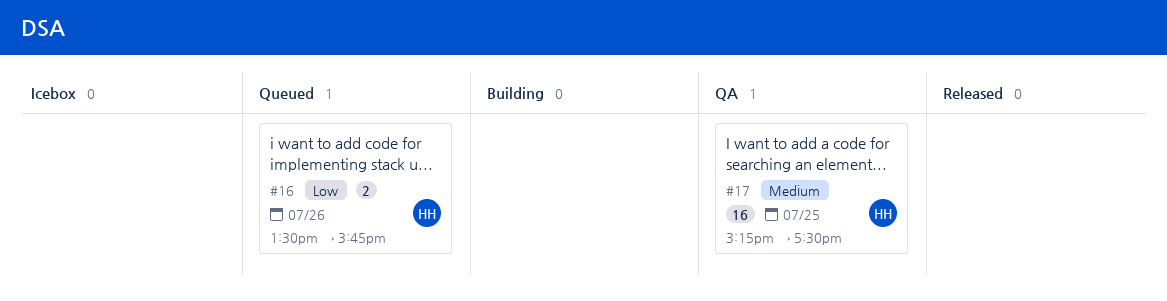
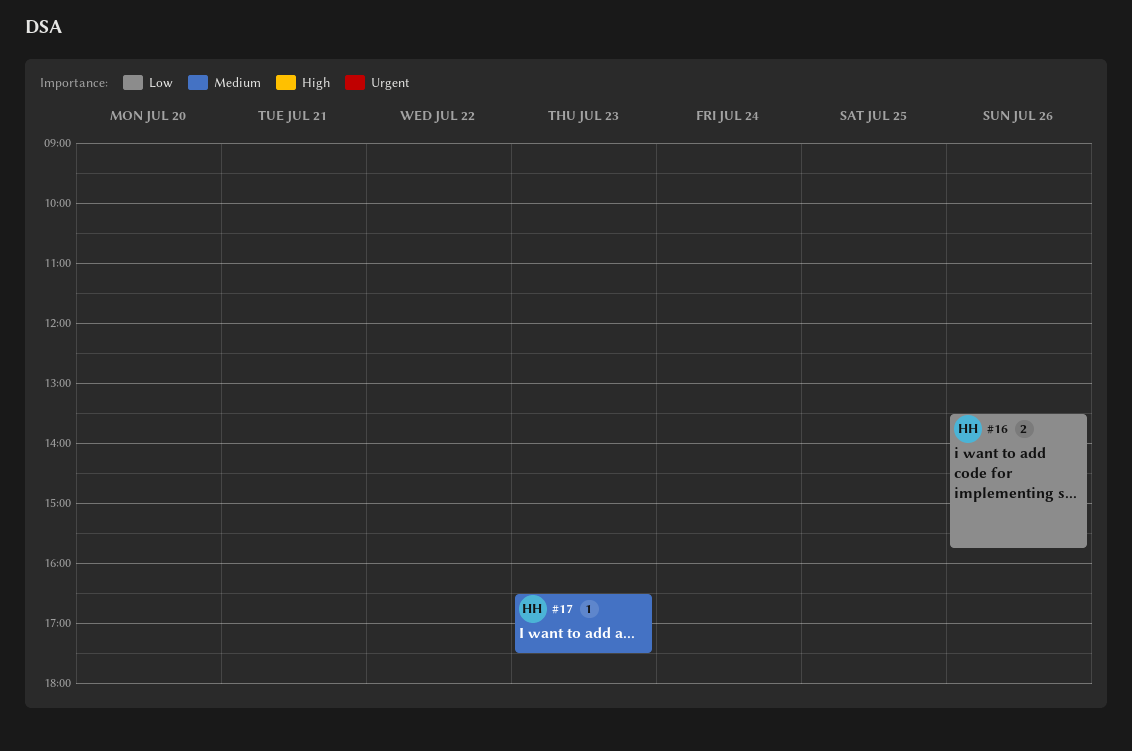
#17, estimate: 16 -> 1
#17, day: Jul 25 -> Jul 23
#17, begins: 15:15 -> 16:30

